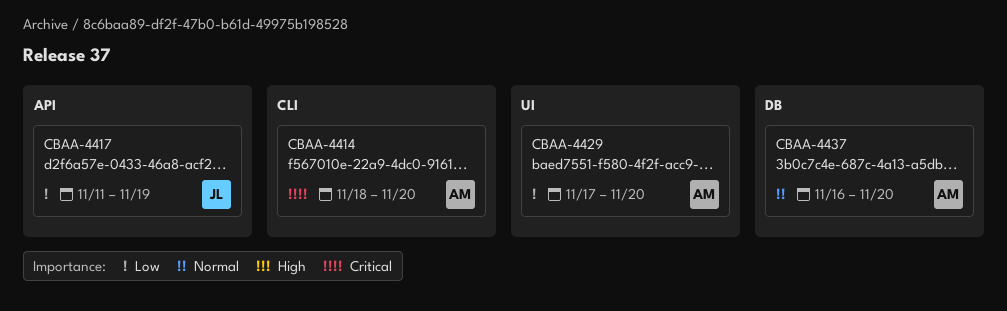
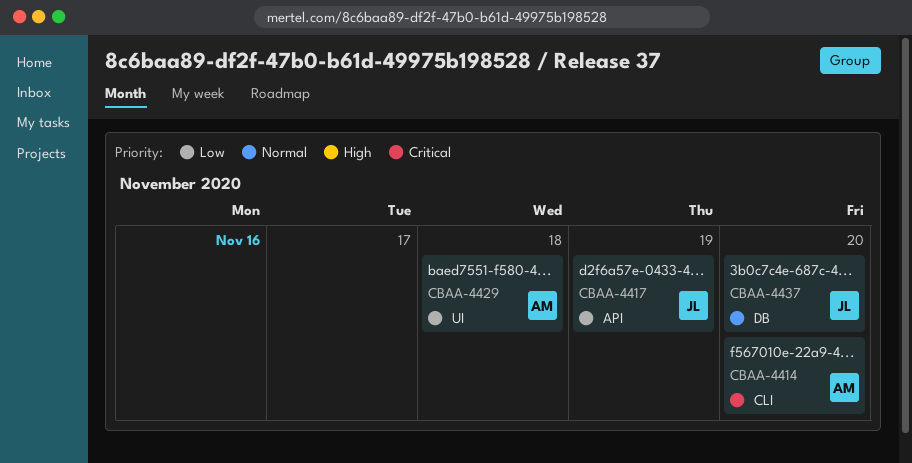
CBAA-4429, due: Nov 20 -> Nov 18
CBAA-4437, owner: AM -> JL

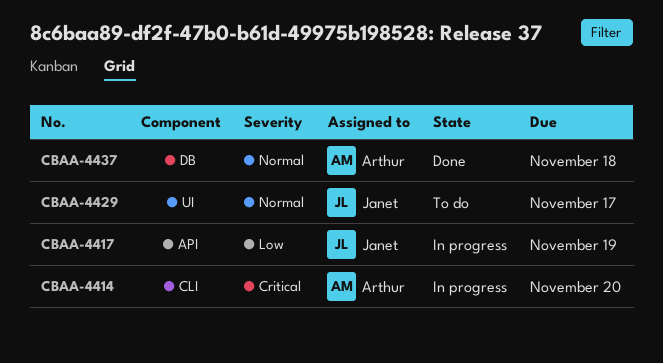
CBAA-4429, owner: Arthur -> Janet
CBAA-4429, priority: Low -> Normal
CBAA-4429, due: Nov 18 -> Nov 17
CBAA-4437, owner: Janet -> Arthur
CBAA-4437, due: Nov 20 -> Nov 18

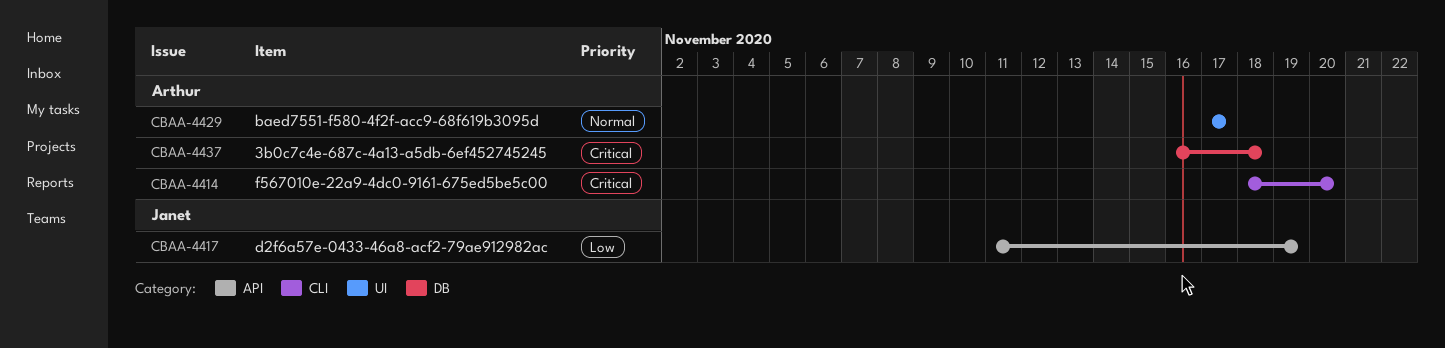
CBAA-4429, owner: Janet -> Arthur
CBAA-4437, priority: Normal -> Critical

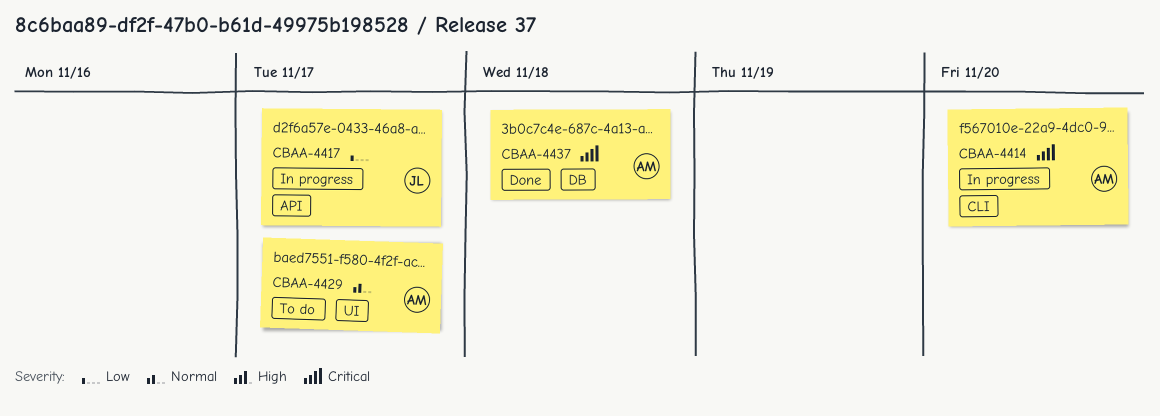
CBAA-4417, due: Nov 19 -> Nov 17

